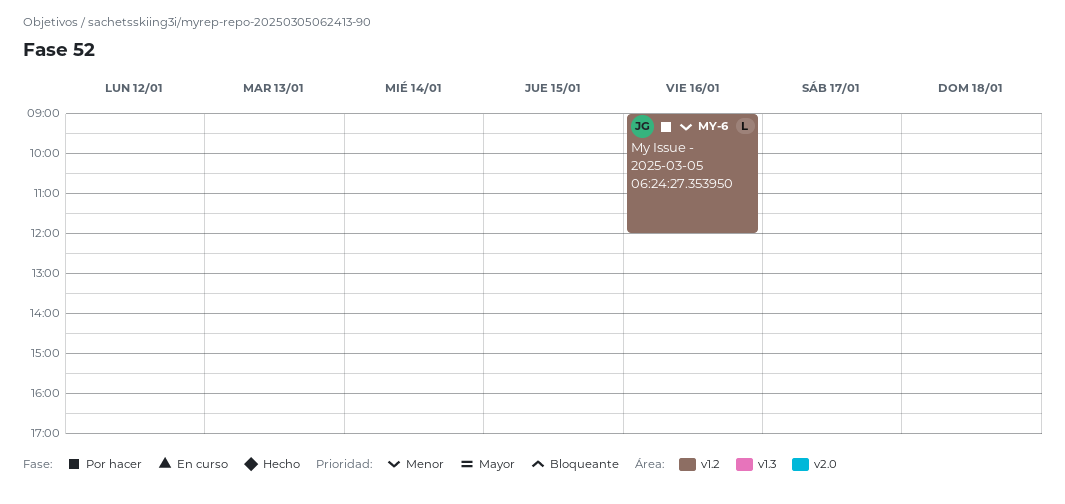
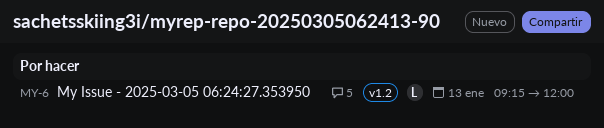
MY-6, day: Jan 16 -> Jan 13
MY-6, begins: 09:00 -> 09:15

